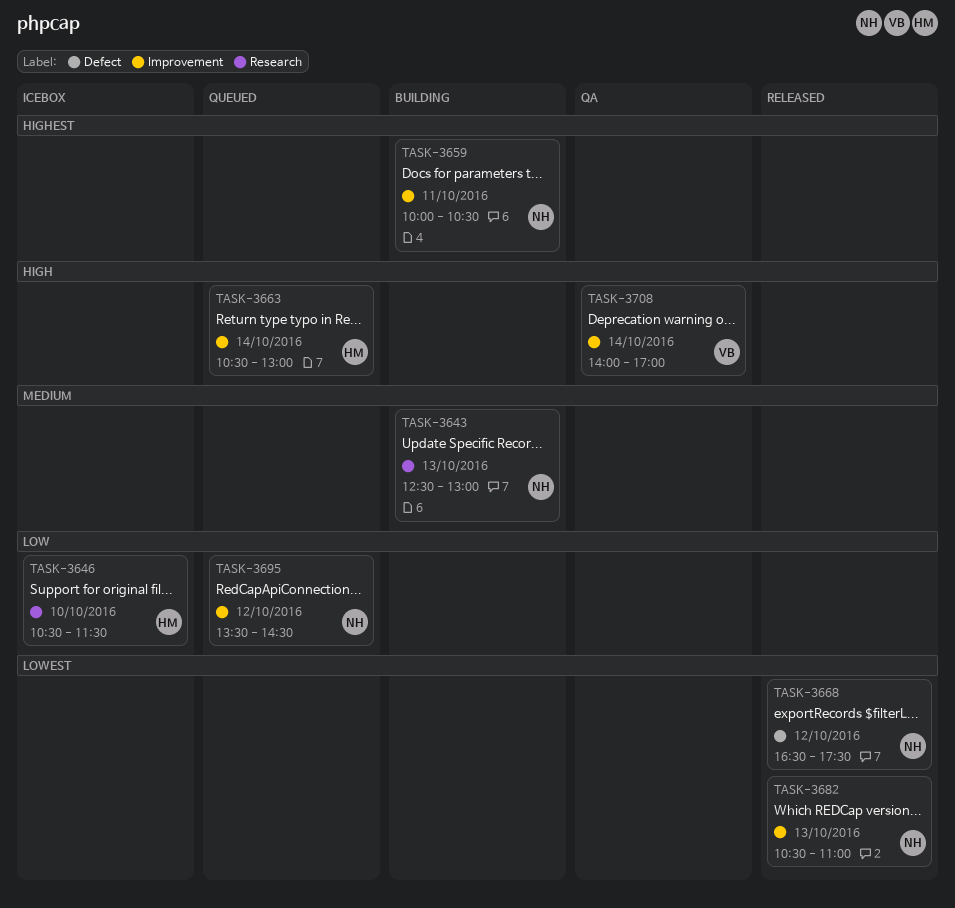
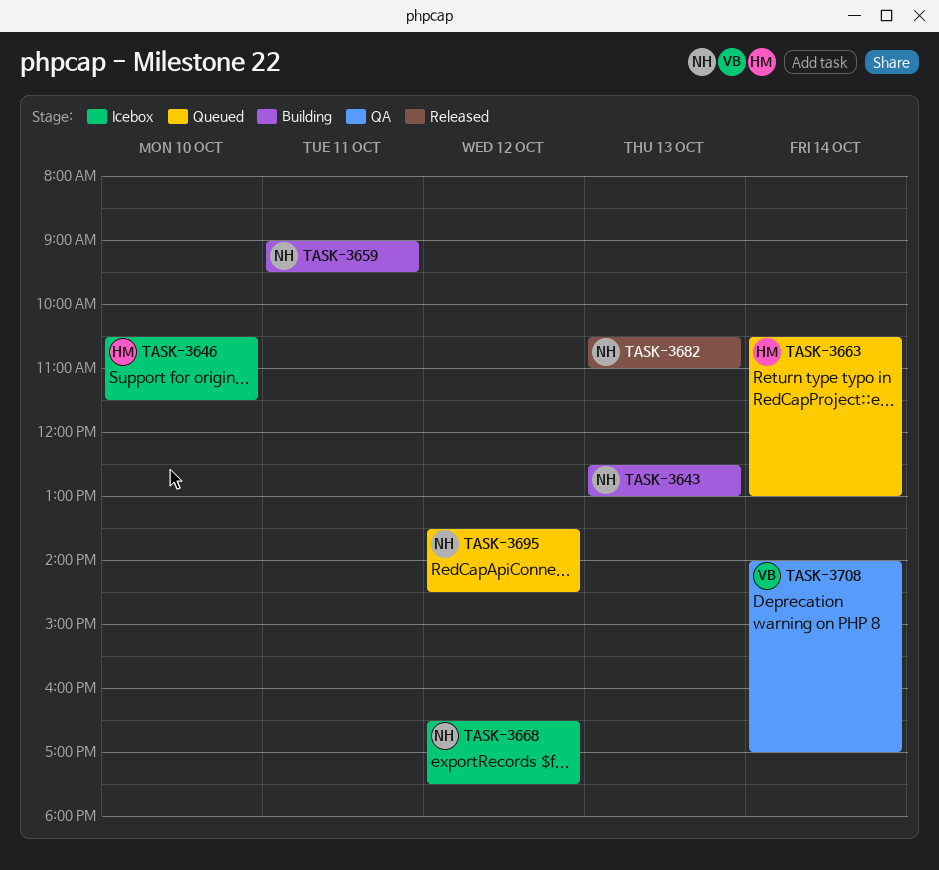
TASK-3659, begins: 10:00 -> 09:00
TASK-3659, ends: 10:30 -> 09:30
TASK-3668, status: Released -> Icebox

